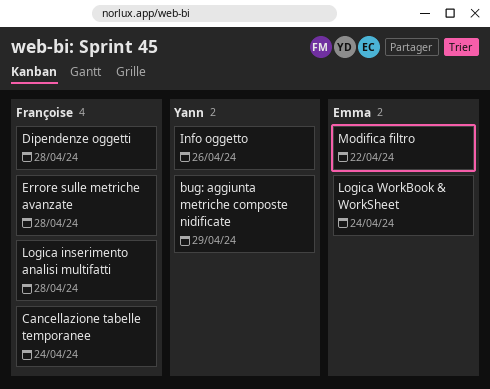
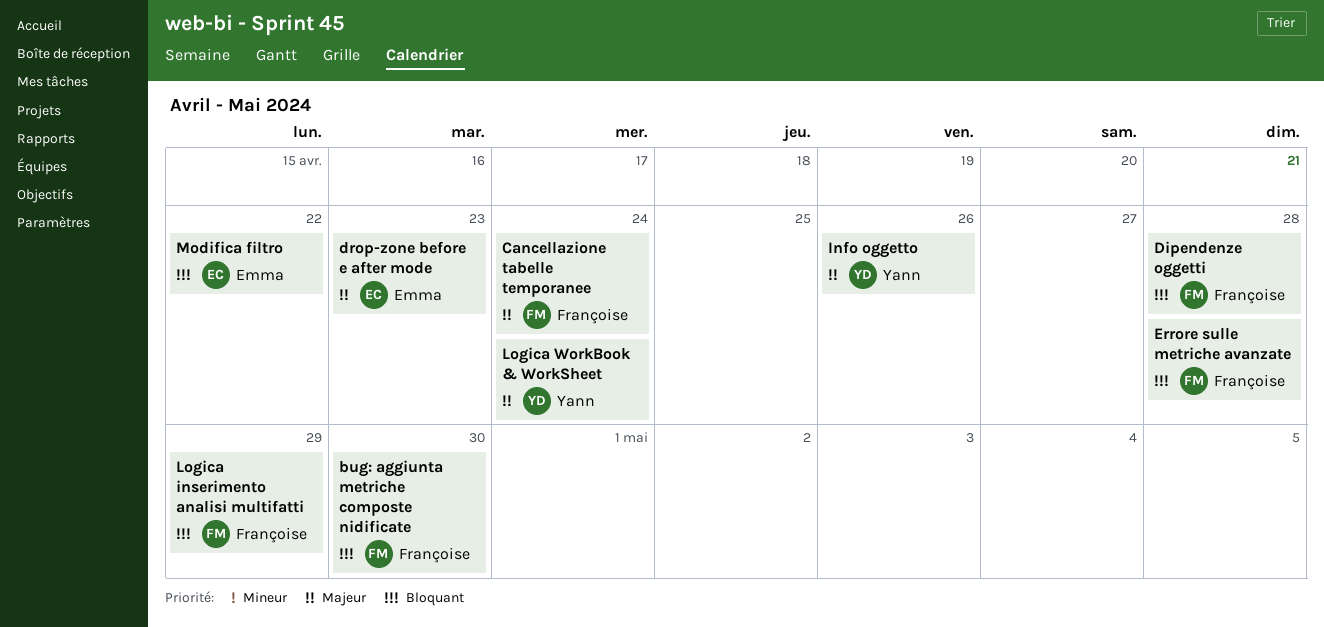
bug: aggiunta metriche composte nidificate, owner: Yann -> Françoise
bug: aggiunta metriche composte nidificate, due: Apr 29 -> Apr 30
drop-zone before e after mode: none -> present
Logica inserimento analisi multifatti, due: Apr 28 -> Apr 29
Logica WorkBook & WorkSheet, owner: Emma -> Yann

